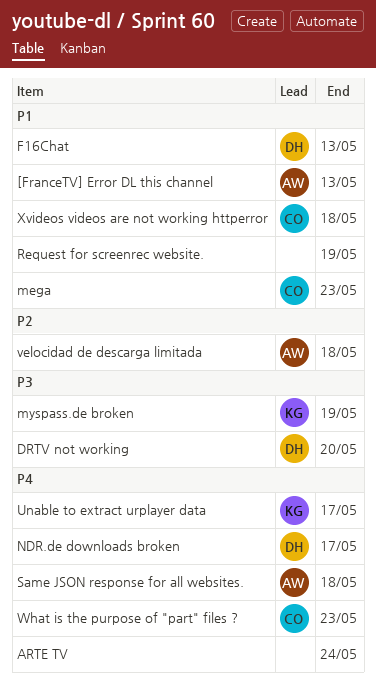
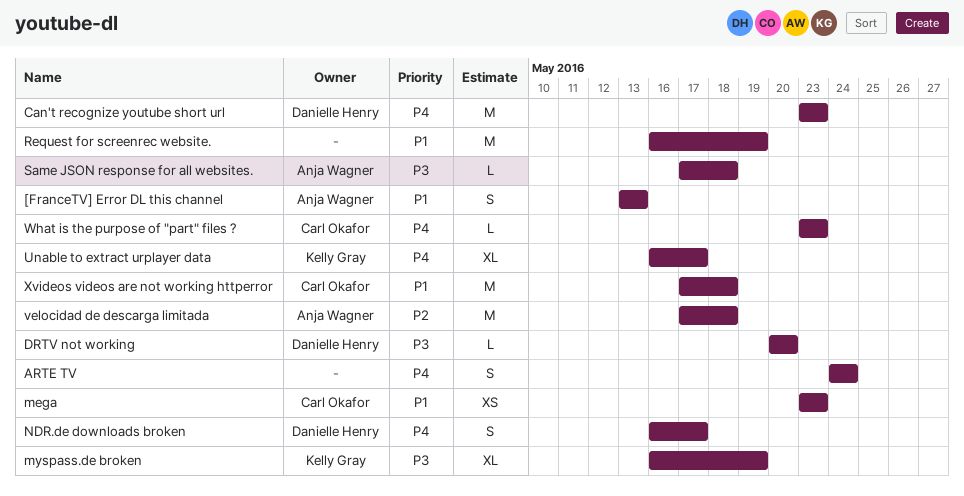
Can't recognize youtube short url: none -> present
F16Chat: present -> none
Same JSON response for all websites., priority: P4 -> P3

